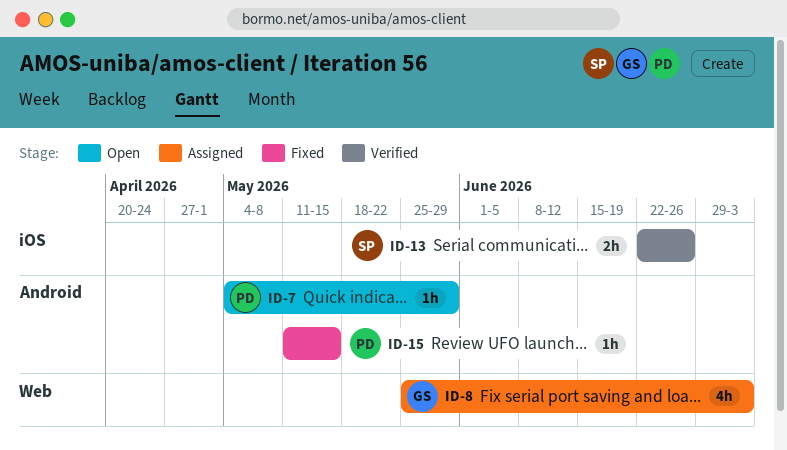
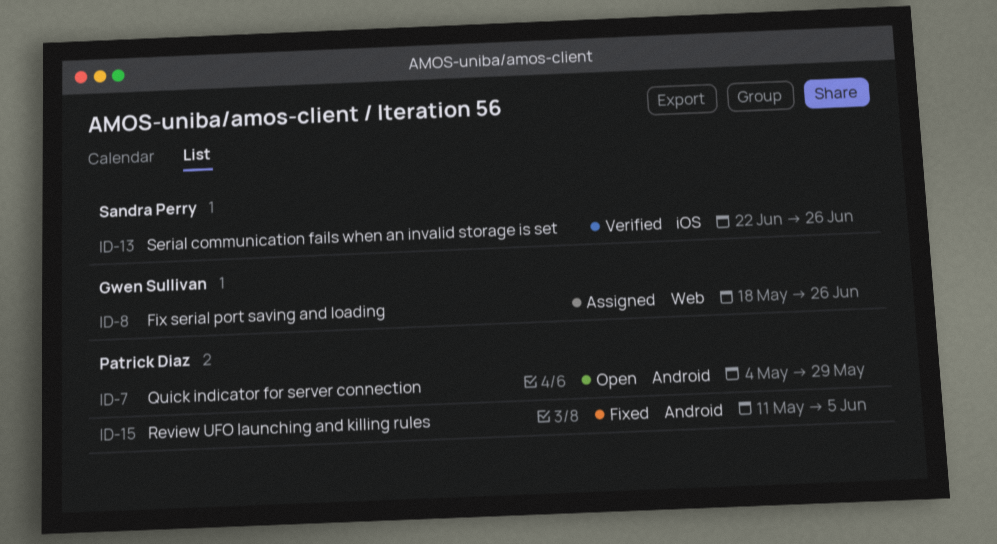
ID-8, start: May 25 -> May 18
ID-8, due: Jul 3 -> Jun 26
ID-15, due: May 15 -> Jun 5

